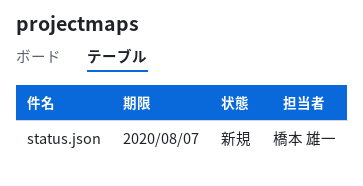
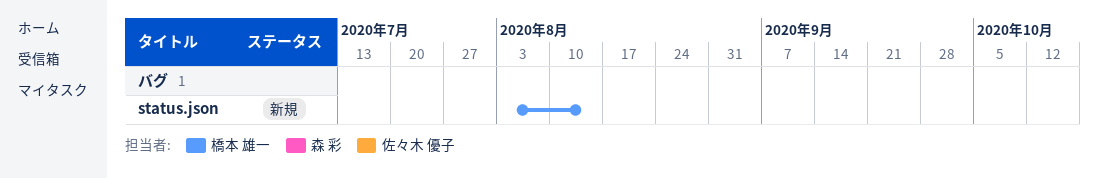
status.json, due: Aug 7 -> Aug 14

